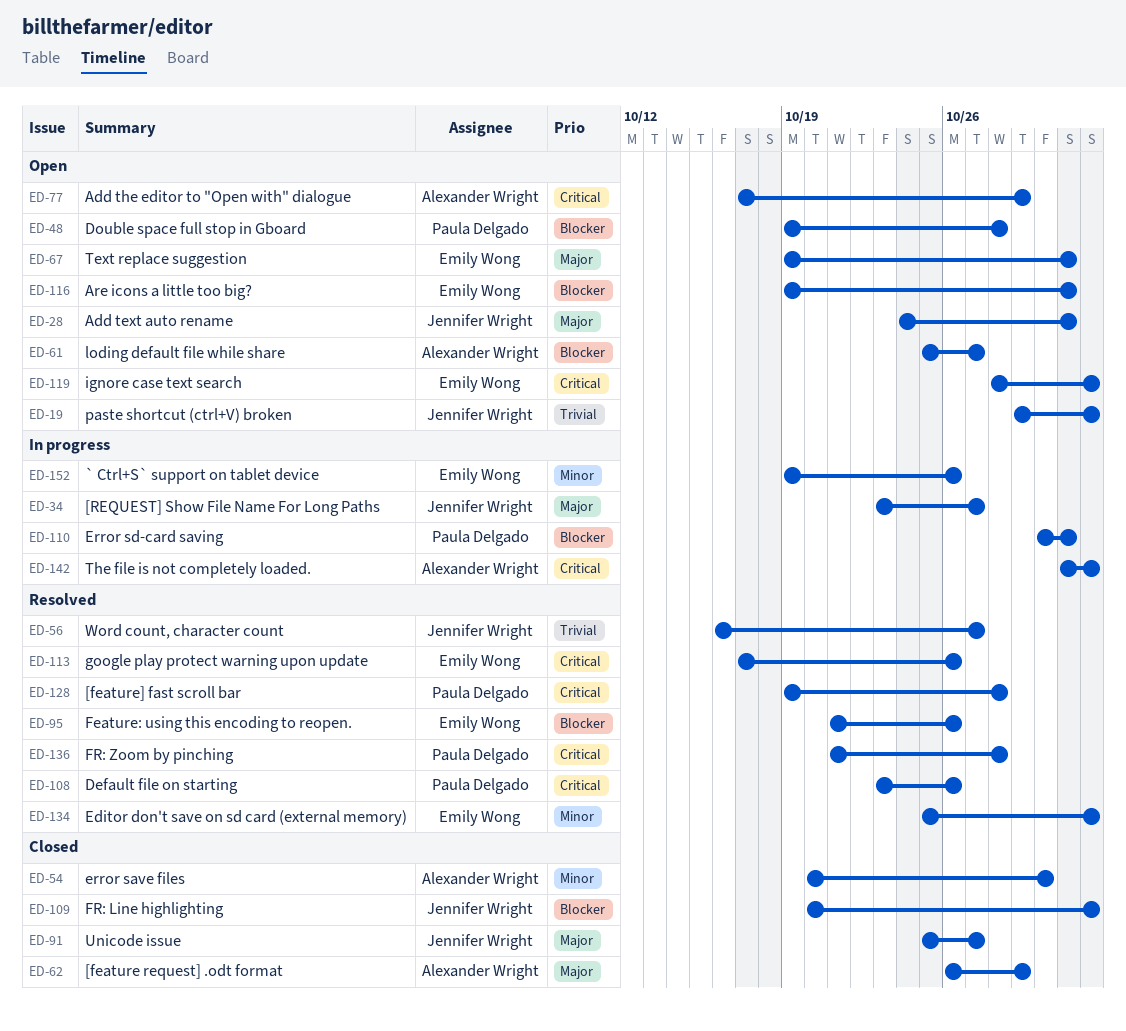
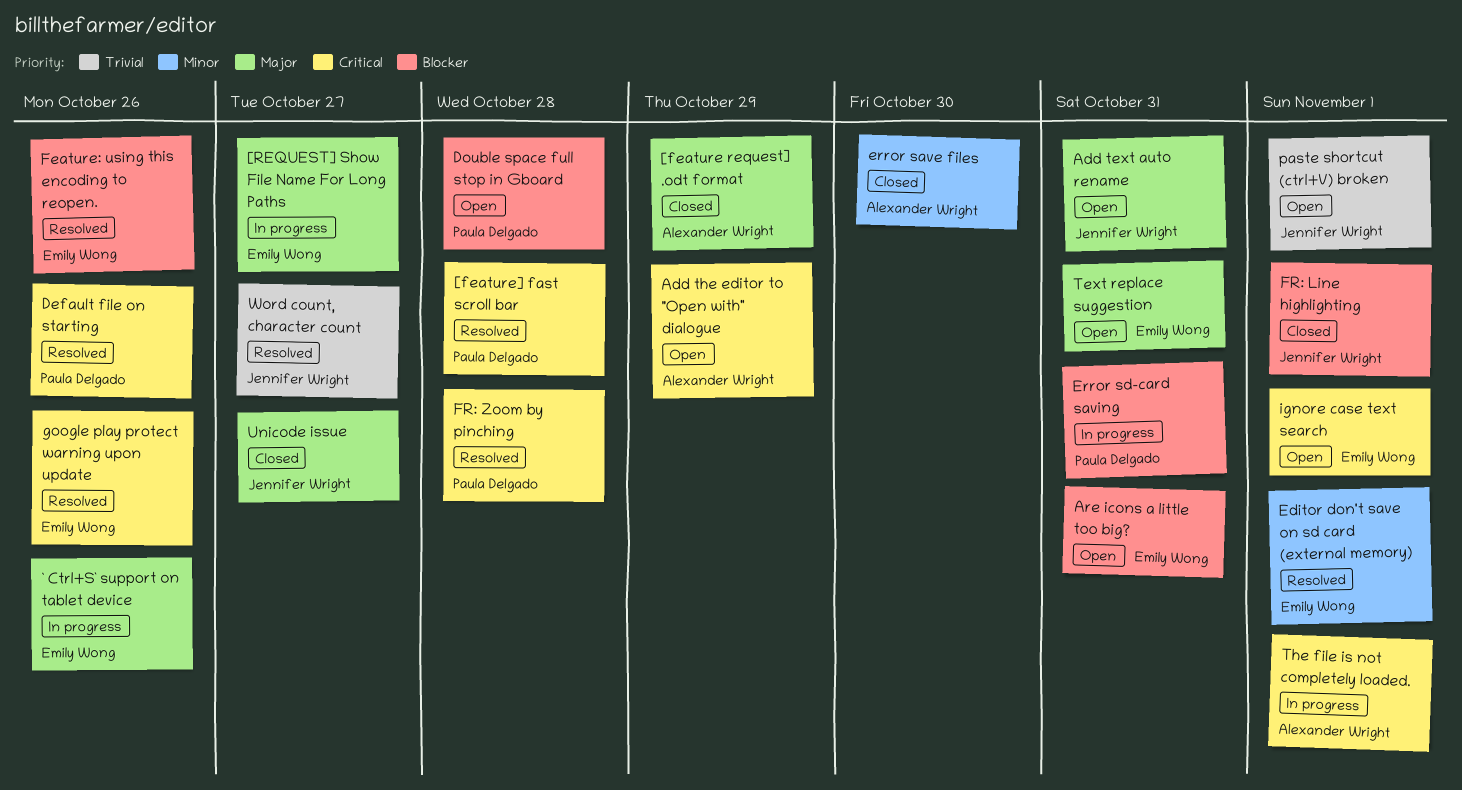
[REQUEST] Show File Name For Long Paths, owner: Jennifer Wright -> Emily Wong
` Ctrl+S` support on tablet device, priority: Minor -> Major
loding default file while share: present -> none

